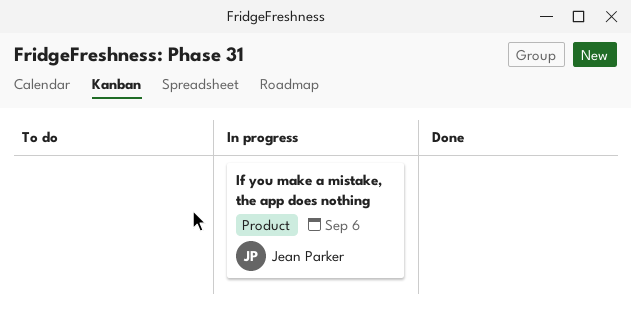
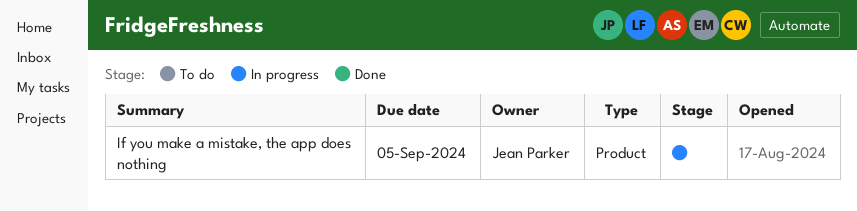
If you make a mistake, the app does nothing, due: Sep 6 -> Sep 5

